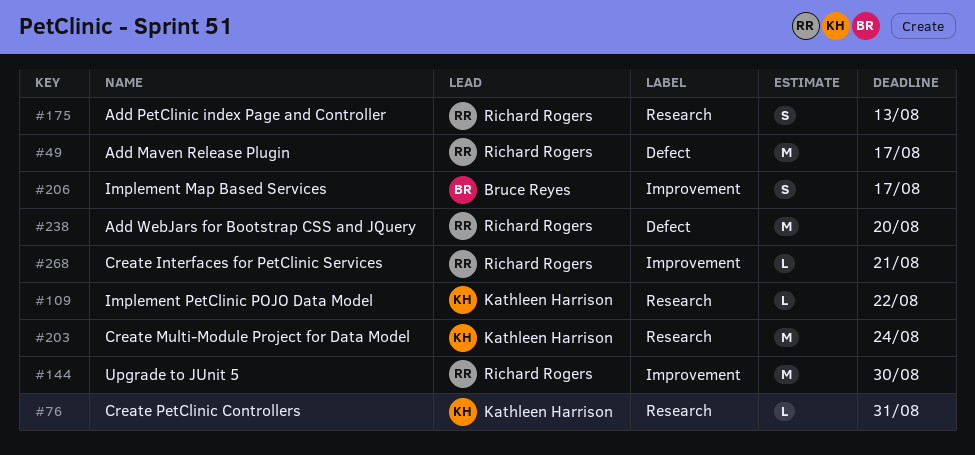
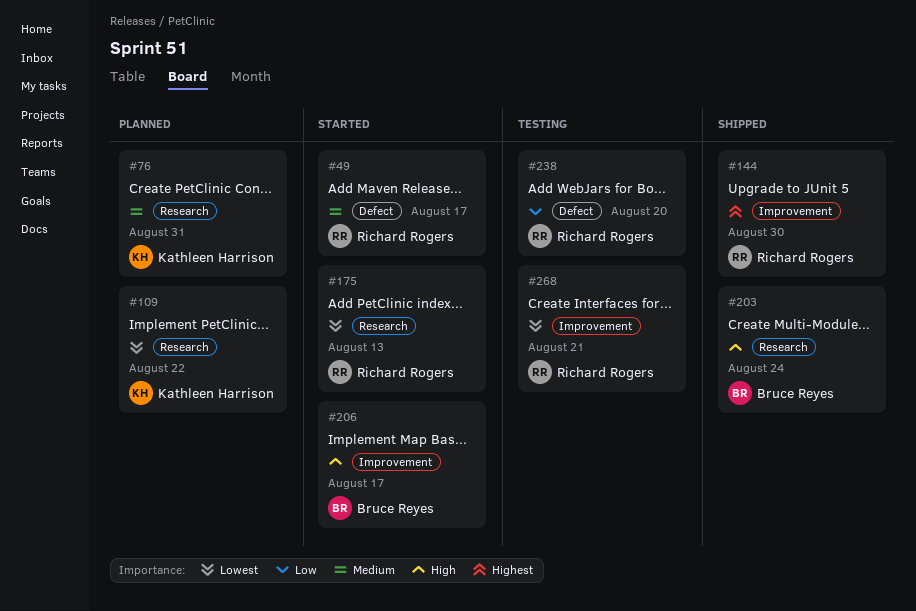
#203, owner: Kathleen Harrison -> Bruce Reyes

